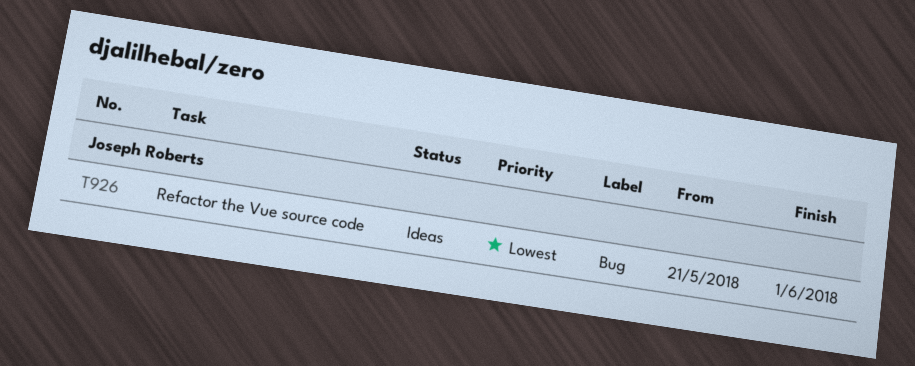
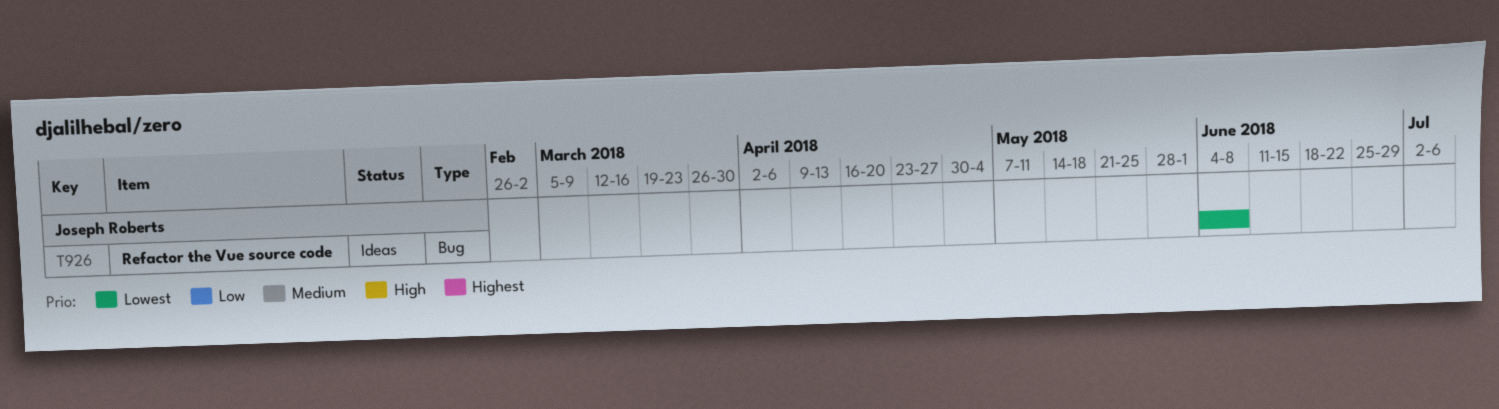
T926, start: May 21 -> Jun 4
T926, due: Jun 1 -> Jun 8

